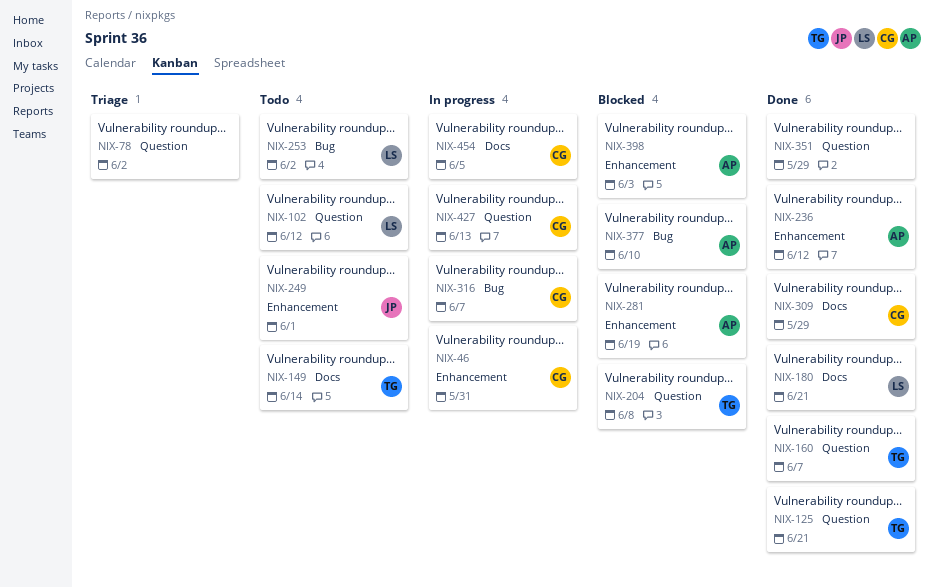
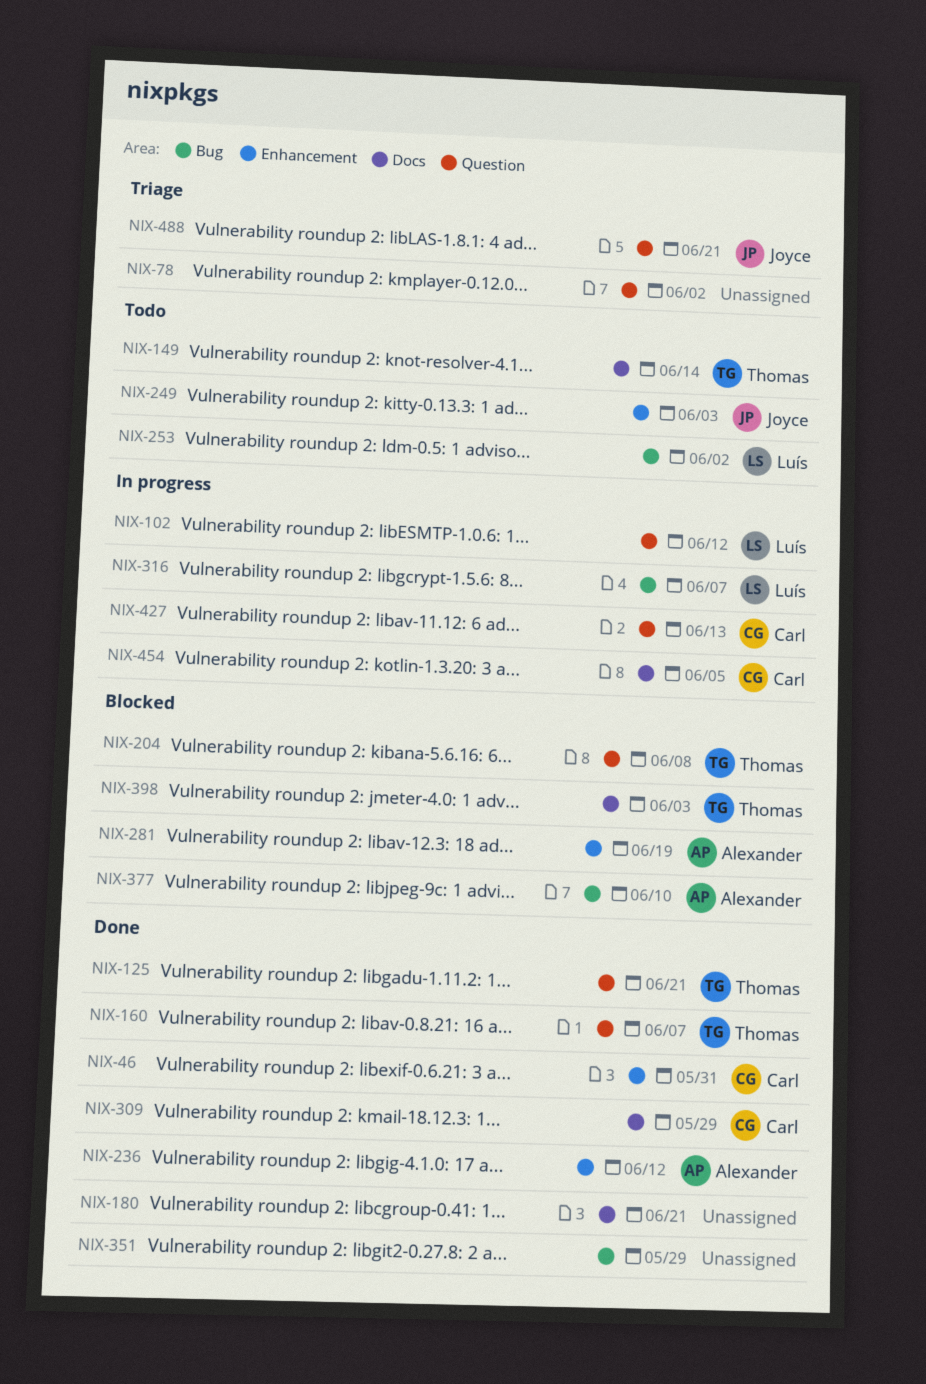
NIX-46, status: In progress -> Done
NIX-102, status: Todo -> In progress
NIX-180, owner: Luís -> none
NIX-249, due: Jun 1 -> Jun 3
NIX-316, owner: Carl -> Luís
NIX-351, label: Question -> Bug
NIX-398, owner: Alexander -> Thomas
NIX-398, label: Enhancement -> Docs
NIX-488: none -> present

